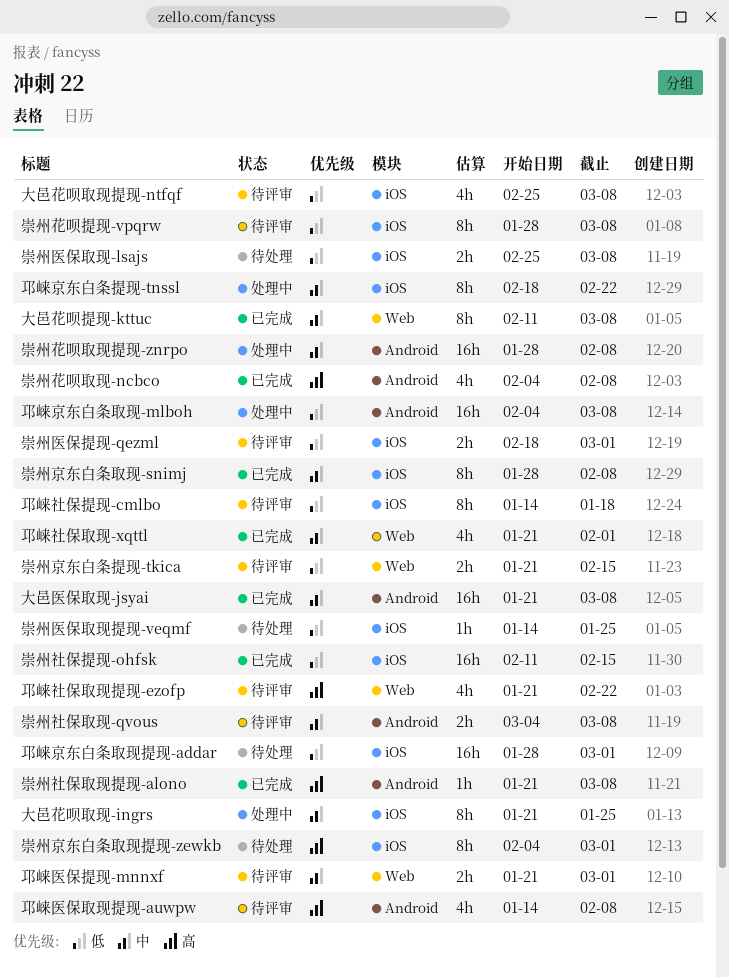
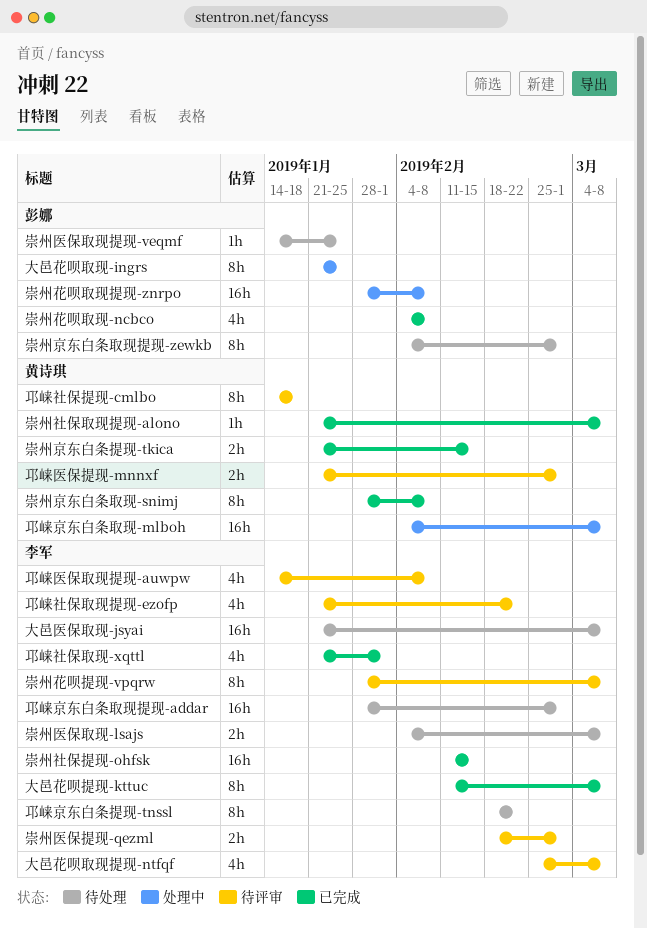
大邑医保取现-jsyai, status: 已完成 -> 待处理
崇州京东白条提现-tkica, status: 待评审 -> 已完成
崇州医保取现-lsajs, start: Feb 25 -> Feb 4
崇州社保取现-qvous: present -> none
邛崃京东白条提现-tnssl, status: 处理中 -> 待处理

